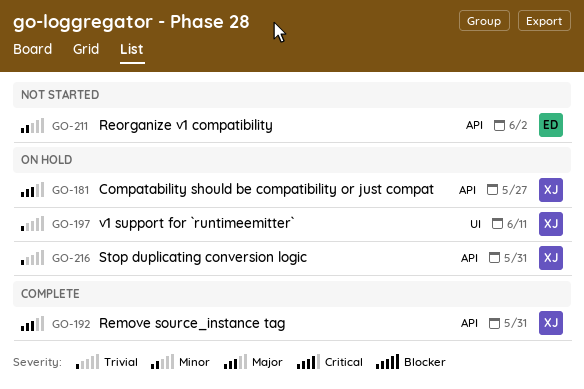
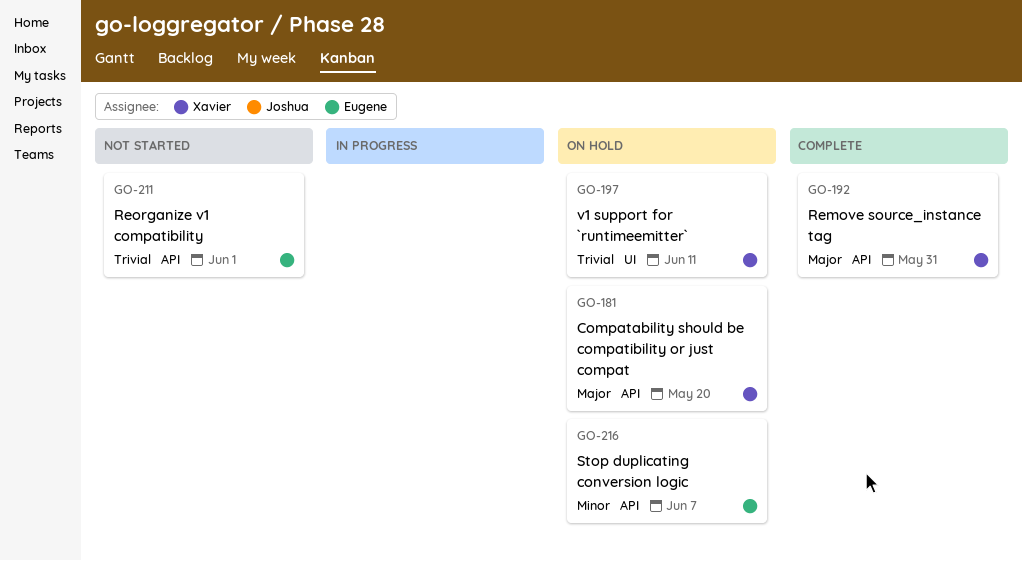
GO-181, due: May 27 -> May 20
GO-211, priority: Minor -> Trivial
GO-211, due: Jun 2 -> Jun 1
GO-216, owner: Xavier -> Eugene
GO-216, priority: Trivial -> Minor
GO-216, due: May 31 -> Jun 7

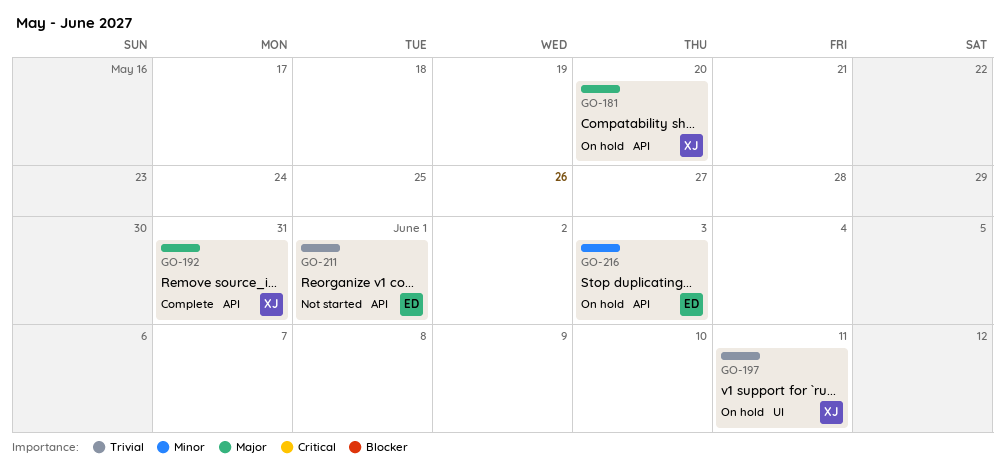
GO-216, due: Jun 7 -> Jun 3

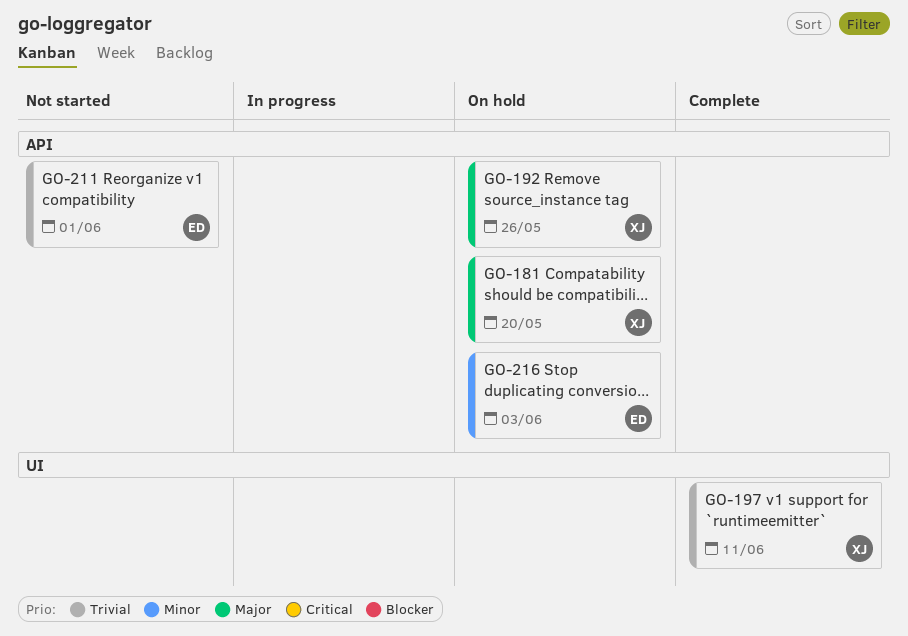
GO-192, status: Complete -> On hold
GO-192, due: May 31 -> May 26
GO-197, status: On hold -> Complete

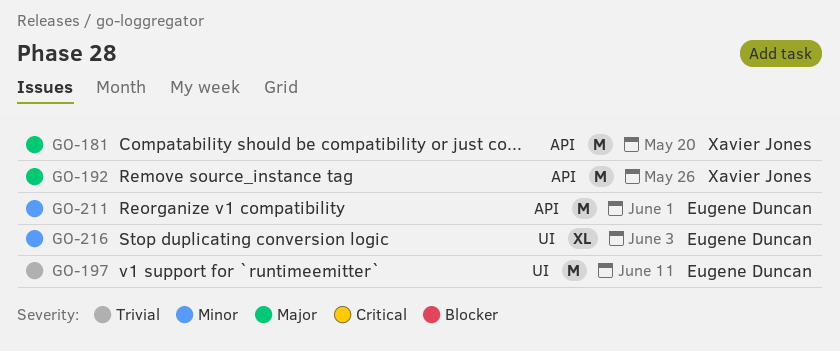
GO-197, owner: Xavier Jones -> Eugene Duncan
GO-211, priority: Trivial -> Minor
GO-216, label: API -> UI

